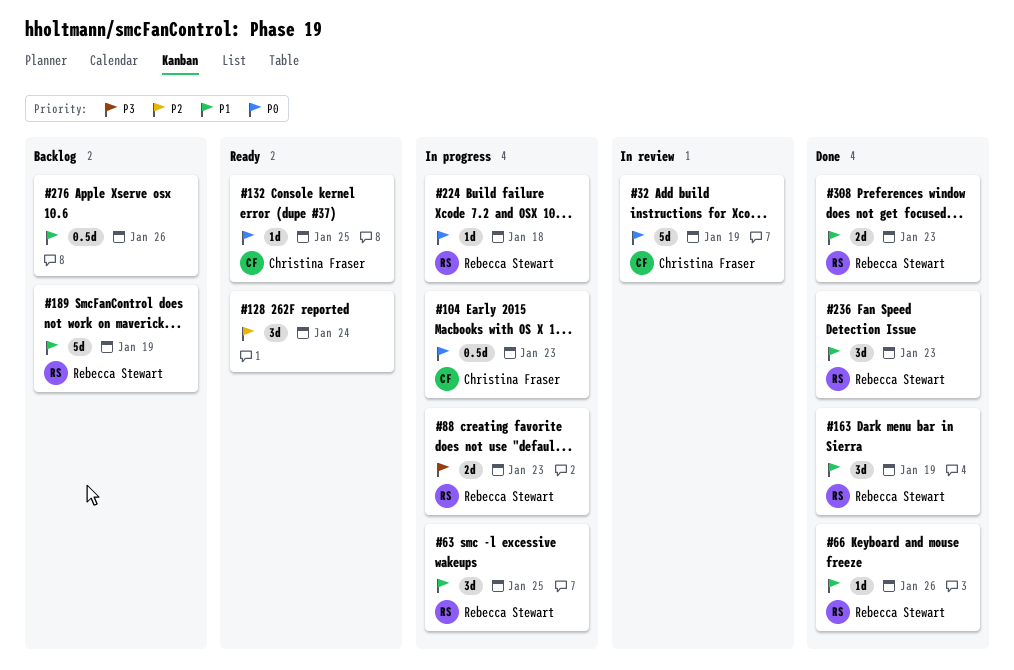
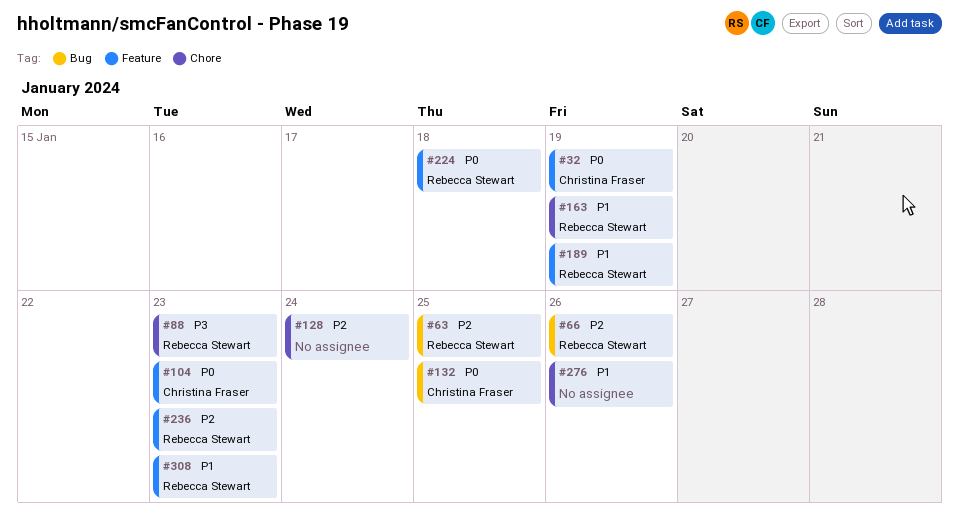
#63, priority: P1 -> P2
#66, priority: P1 -> P2
#236, priority: P1 -> P2

